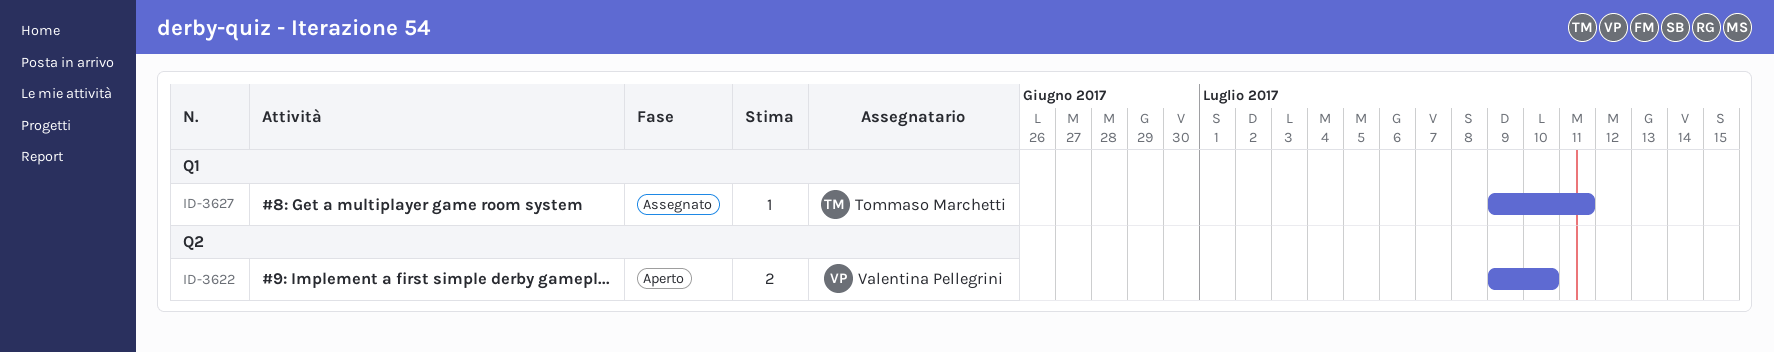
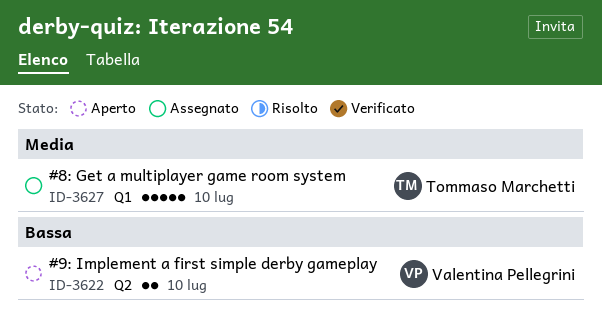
ID-3627, estimate: 1 -> 5
ID-3627, due: Jul 11 -> Jul 10

